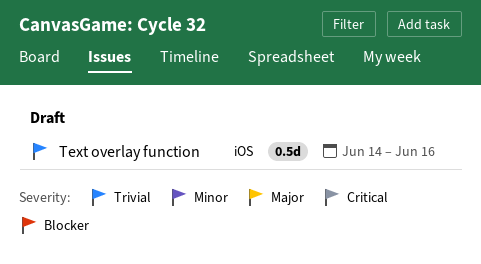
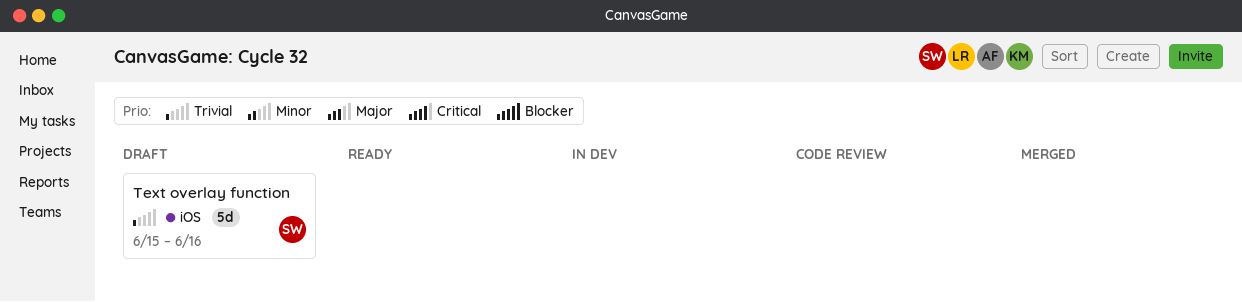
Text overlay function, estimate: 0.5d -> 5d
Text overlay function, start: Jun 14 -> Jun 15

